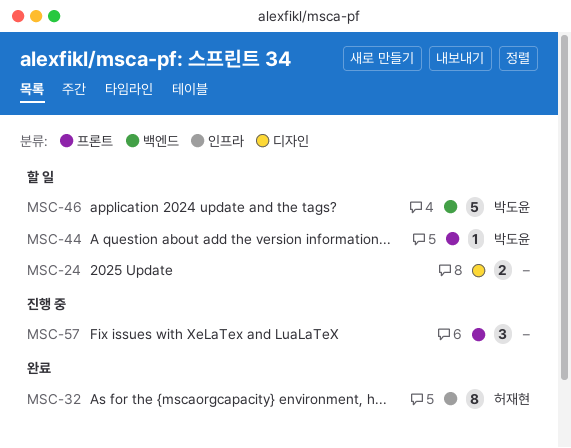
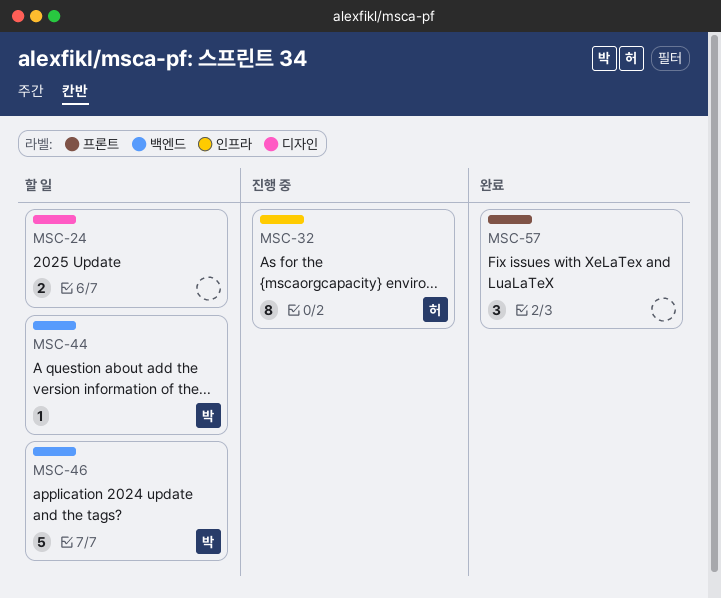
MSC-32, status: 완료 -> 진행 중
MSC-44, label: 프론트 -> 백엔드
MSC-57, status: 진행 중 -> 완료

